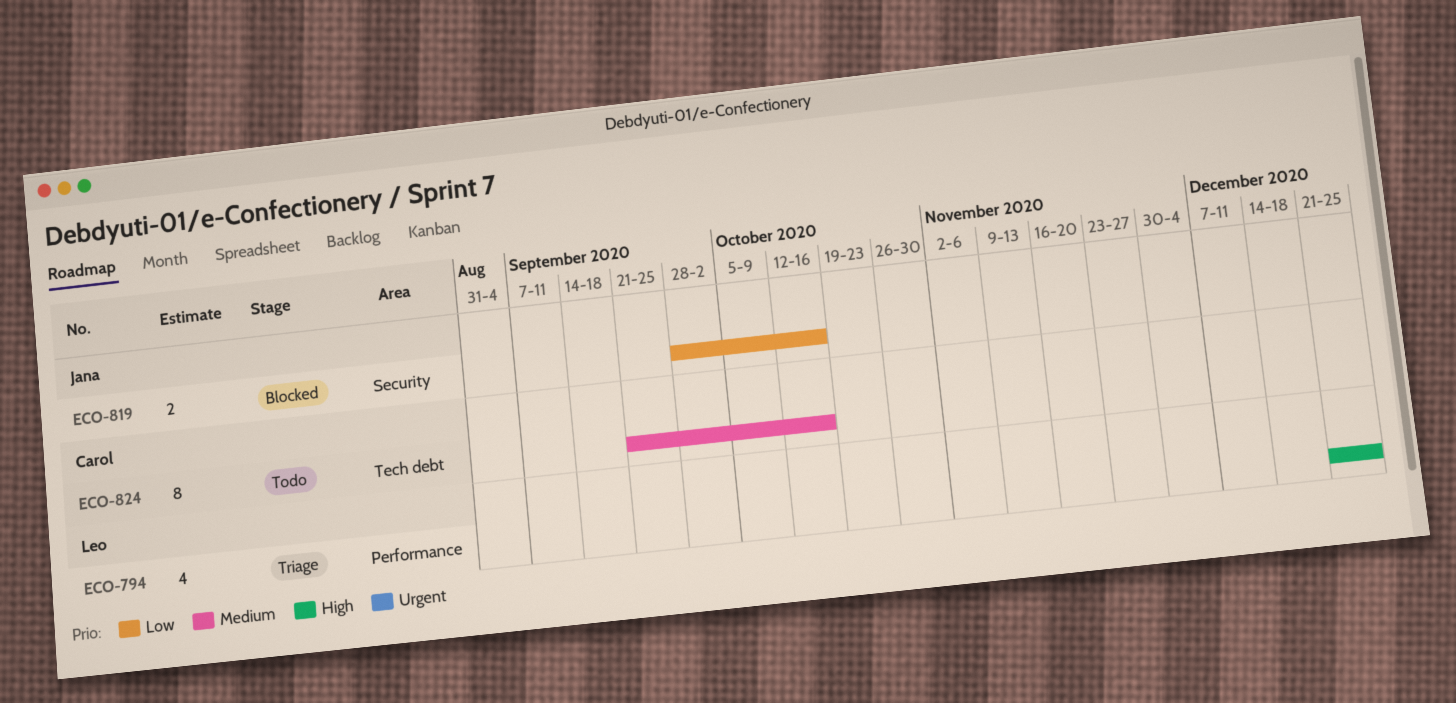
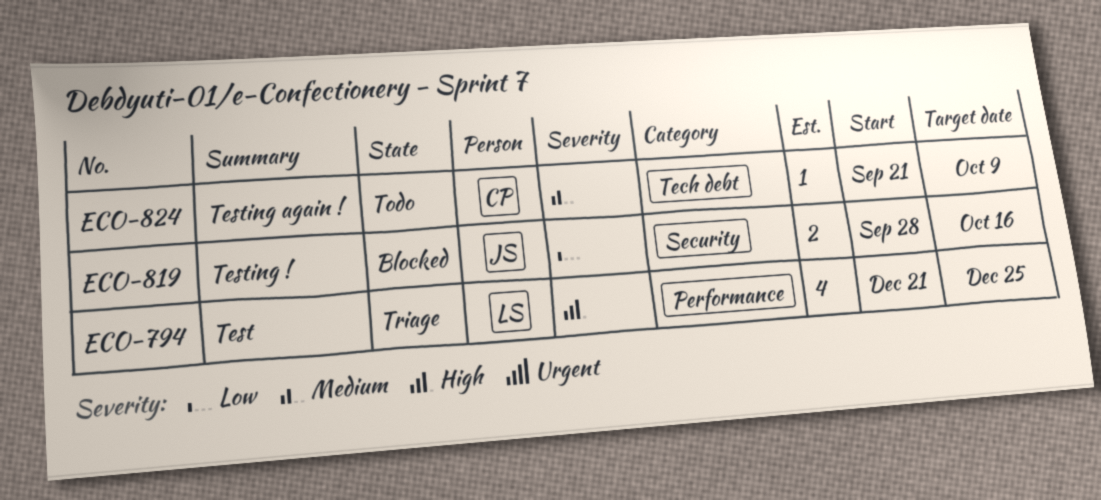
ECO-824, estimate: 8 -> 1
ECO-824, due: Oct 16 -> Oct 9

